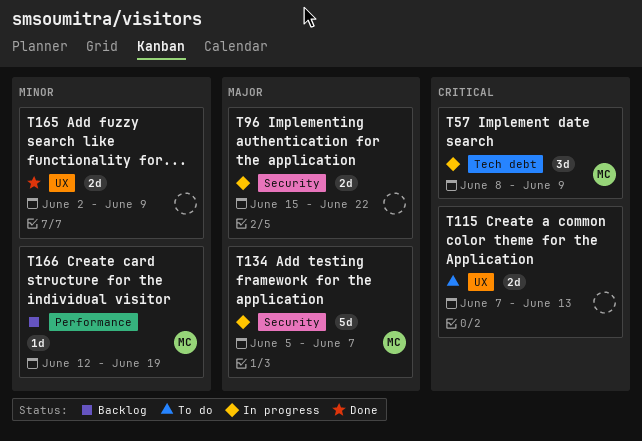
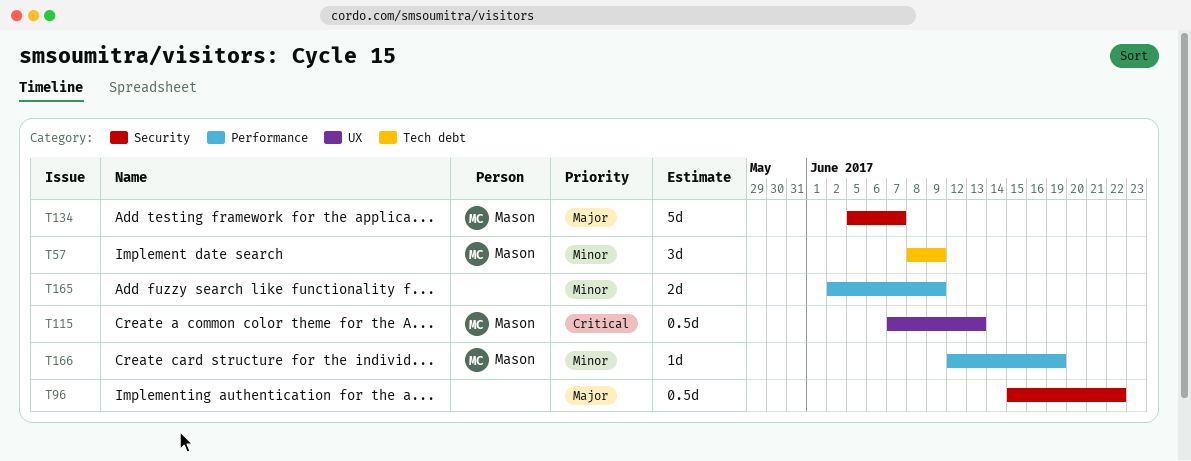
T57, priority: Critical -> Minor
T96, estimate: 2d -> 0.5d
T115, owner: none -> Mason
T115, estimate: 2d -> 0.5d
T165, label: UX -> Performance

